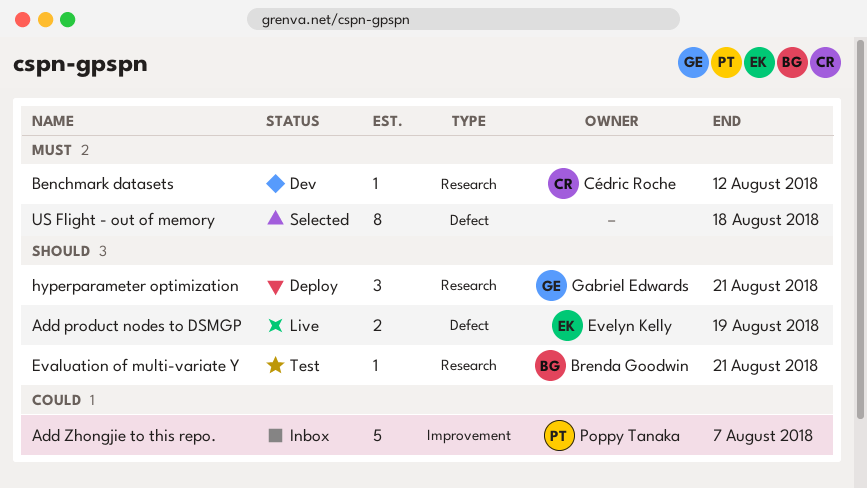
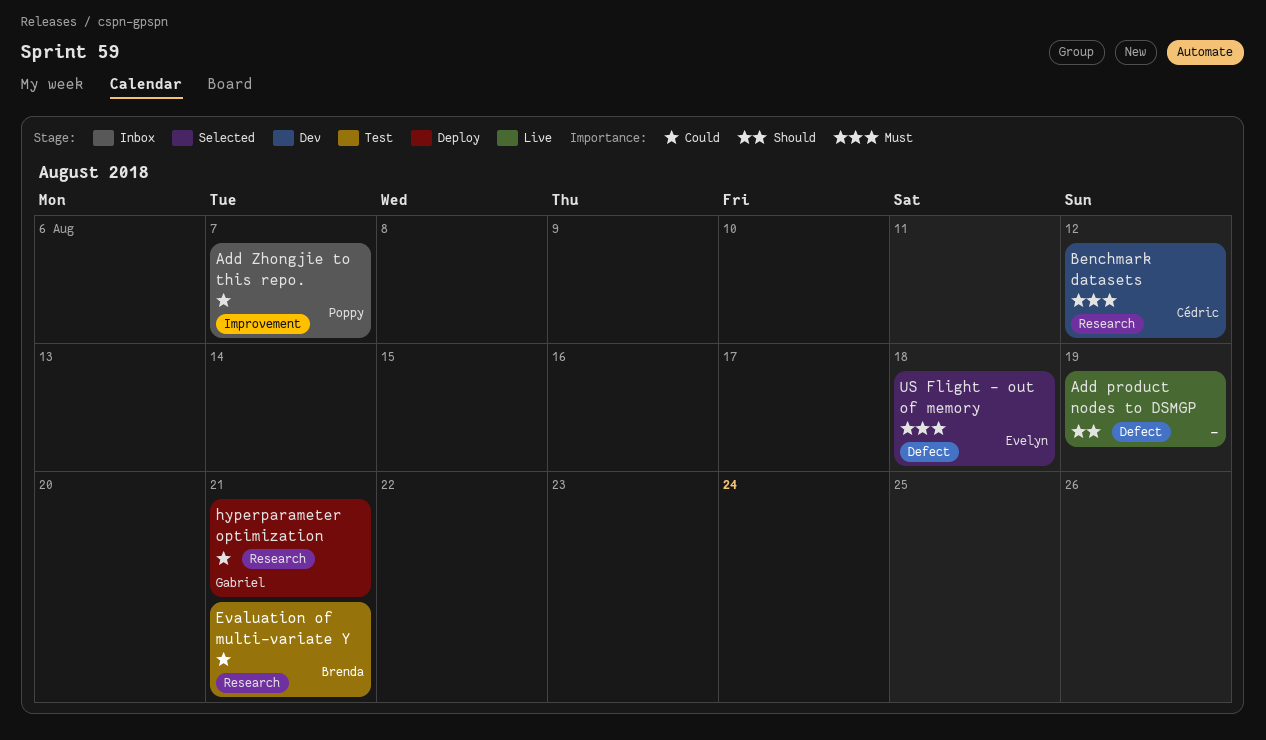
Add product nodes to DSMGP, owner: Evelyn Kelly -> none
Evaluation of multi-variate Y, priority: Should -> Could
hyperparameter optimization, priority: Should -> Could
US Flight - out of memory, owner: none -> Evelyn Kelly

